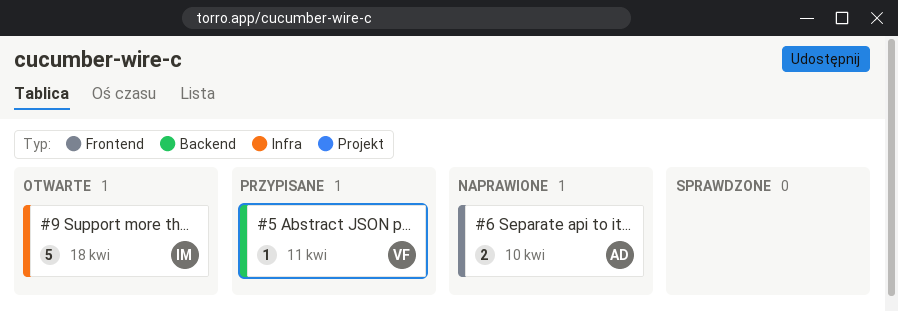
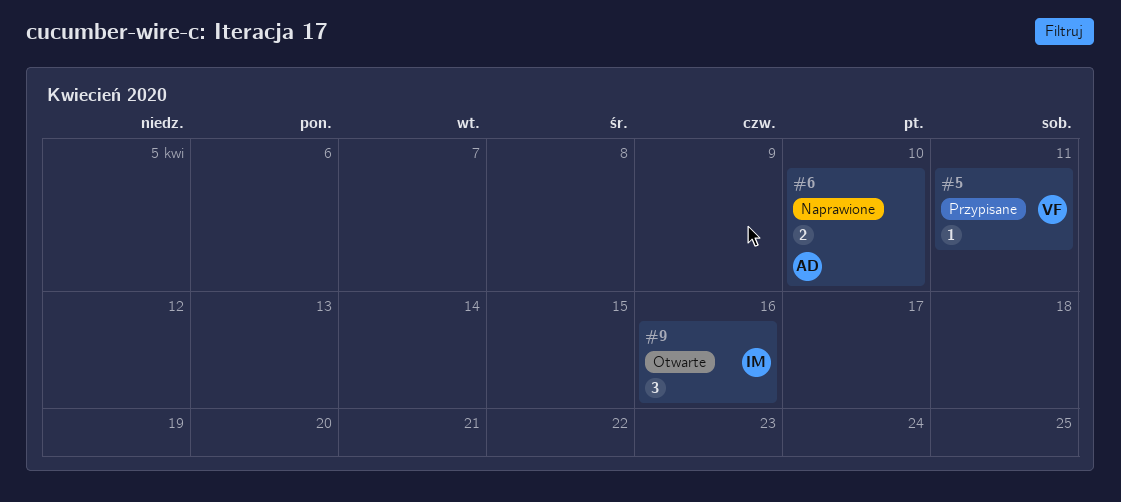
#9, estimate: 5 -> 3
#9, due: Apr 18 -> Apr 16

